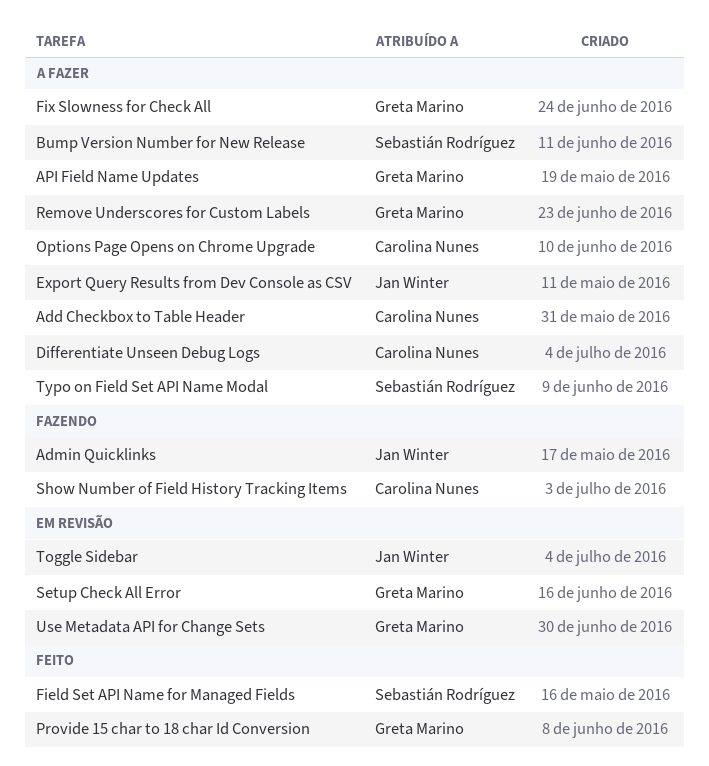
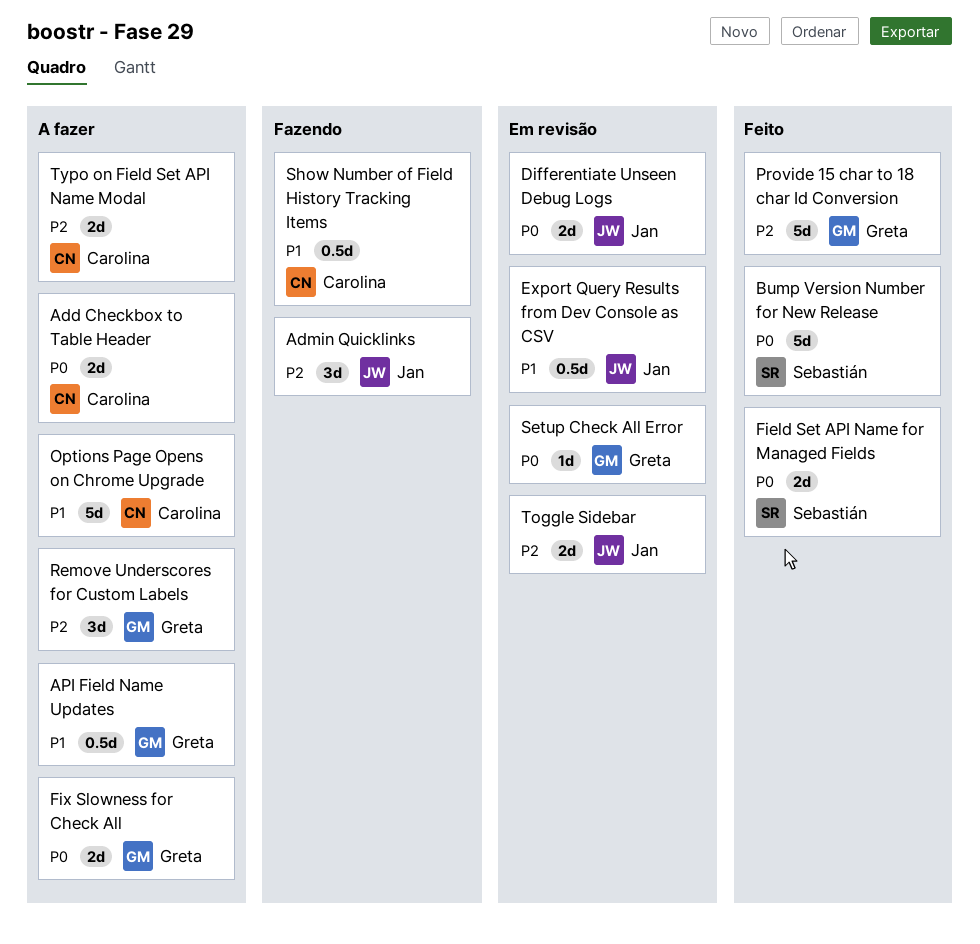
Bump Version Number for New Release, status: A fazer -> Feito
Differentiate Unseen Debug Logs, status: A fazer -> Em revisão
Differentiate Unseen Debug Logs, owner: Carolina Nunes -> Jan Winter
Export Query Results from Dev Console as CSV, status: A fazer -> Em revisão
Typo on Field Set API Name Modal, owner: Sebastián Rodríguez -> Carolina Nunes
Use Metadata API for Change Sets: present -> none

